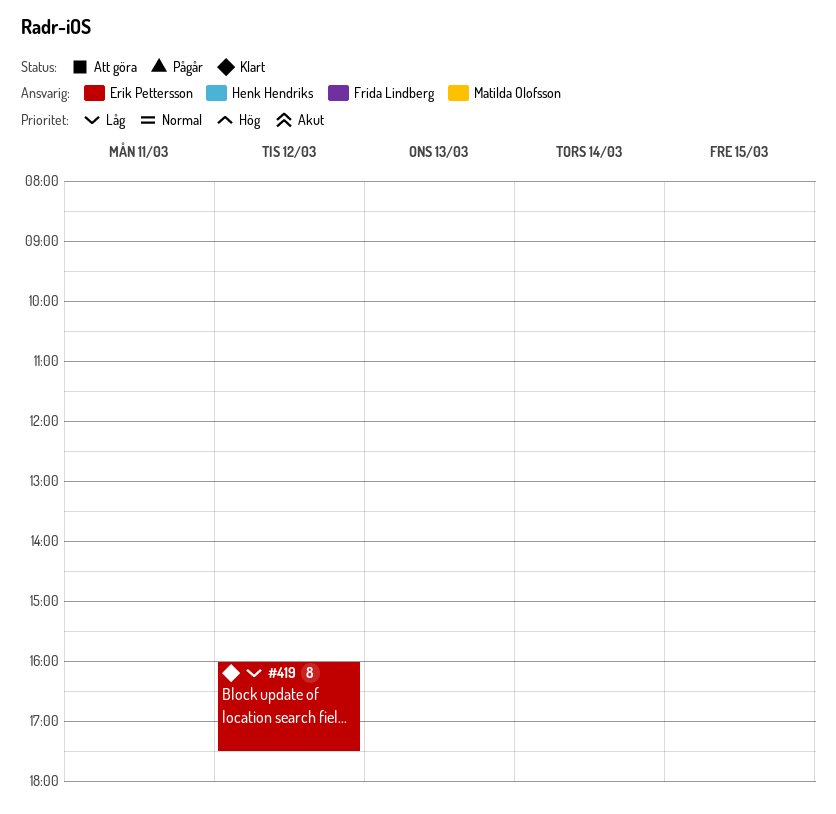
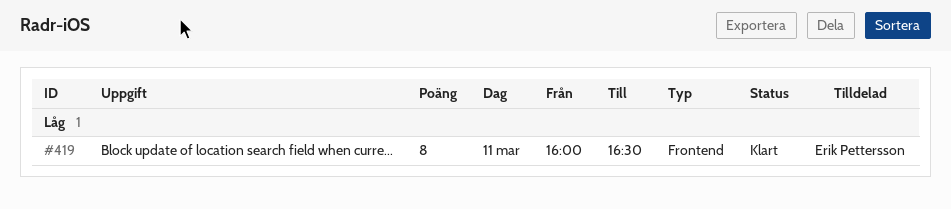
#419, day: Mar 12 -> Mar 11
#419, ends: 17:30 -> 16:30

